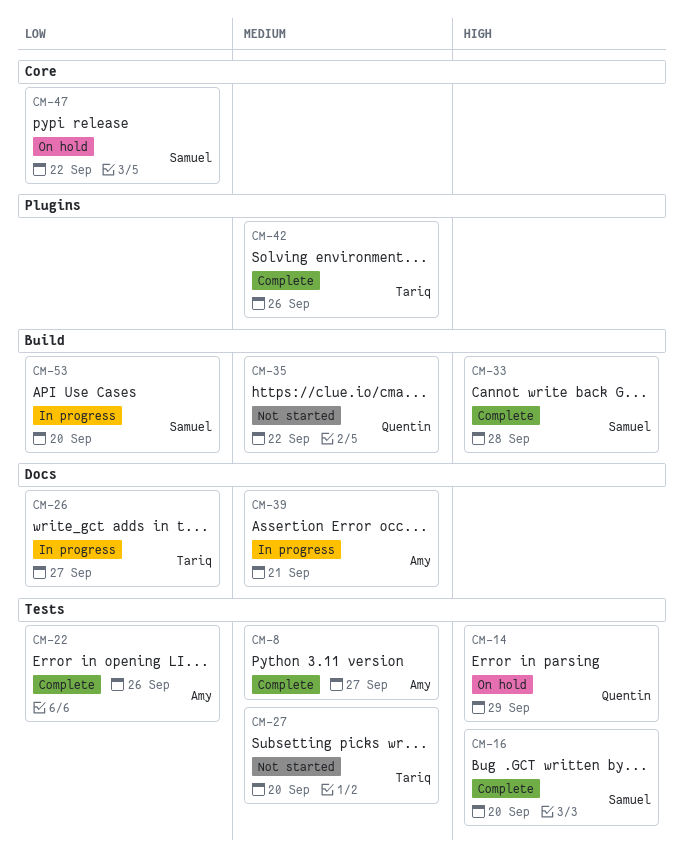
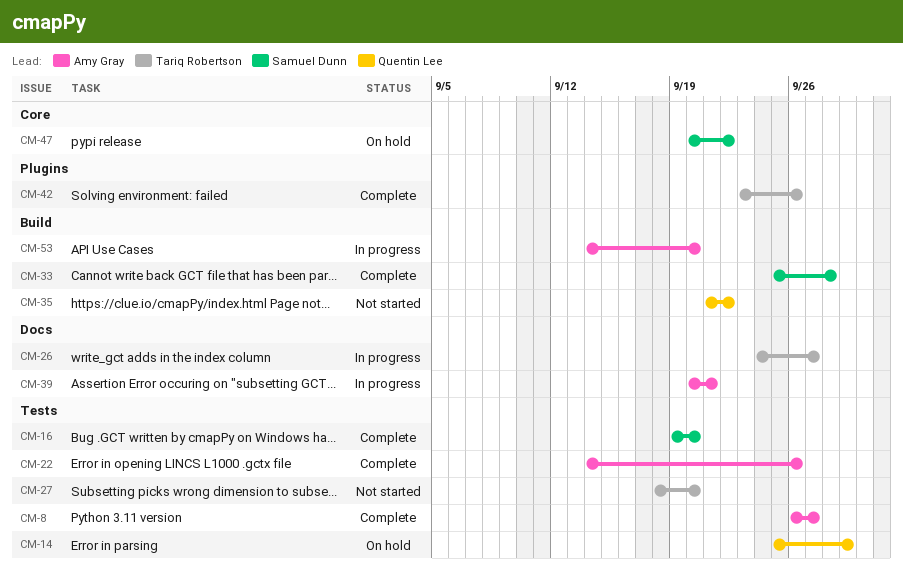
CM-53, owner: Samuel Dunn -> Amy Gray

